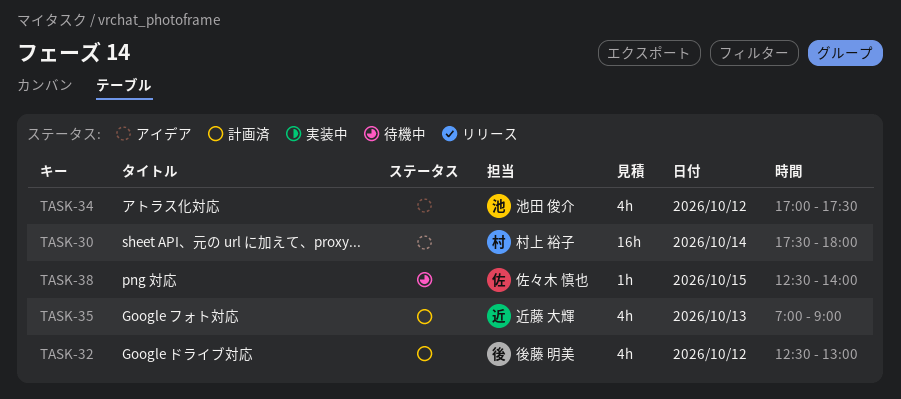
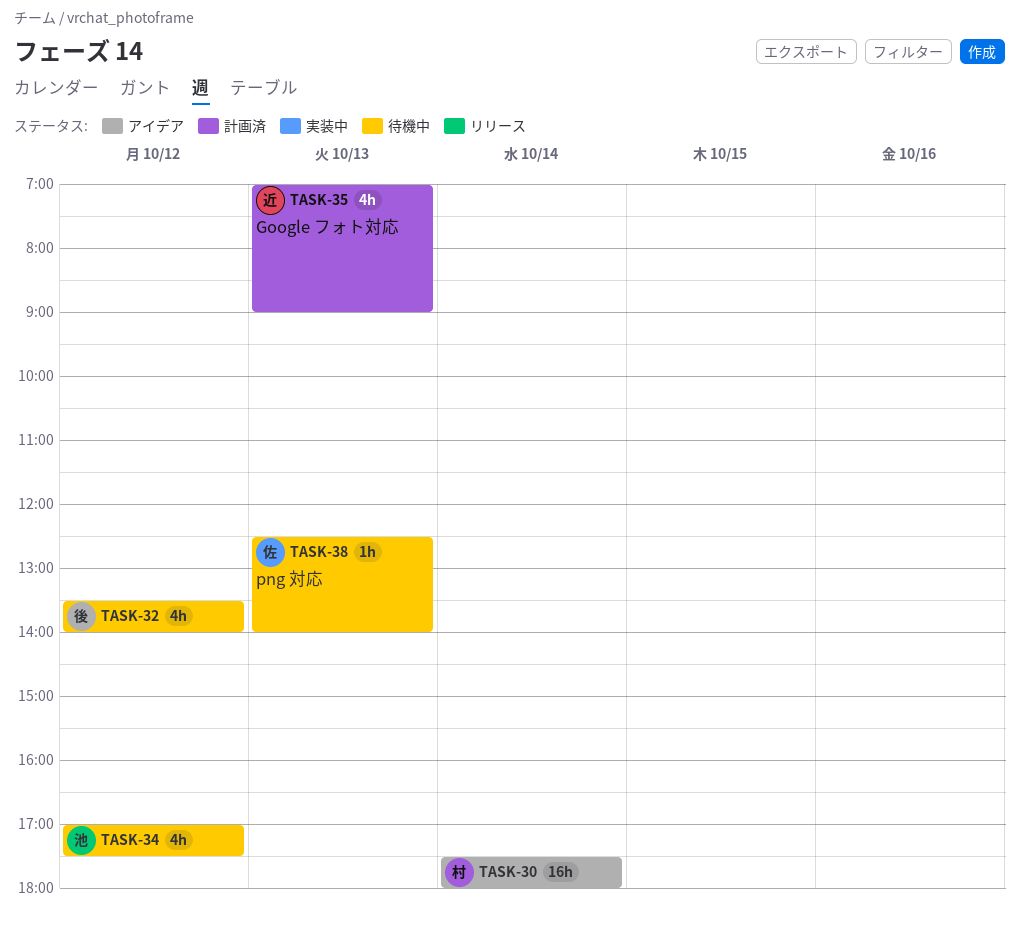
TASK-32, status: 計画済 -> 待機中
TASK-32, begins: 12:30 -> 13:30
TASK-32, ends: 13:00 -> 14:00
TASK-34, status: アイデア -> 待機中
TASK-38, day: Oct 15 -> Oct 13

